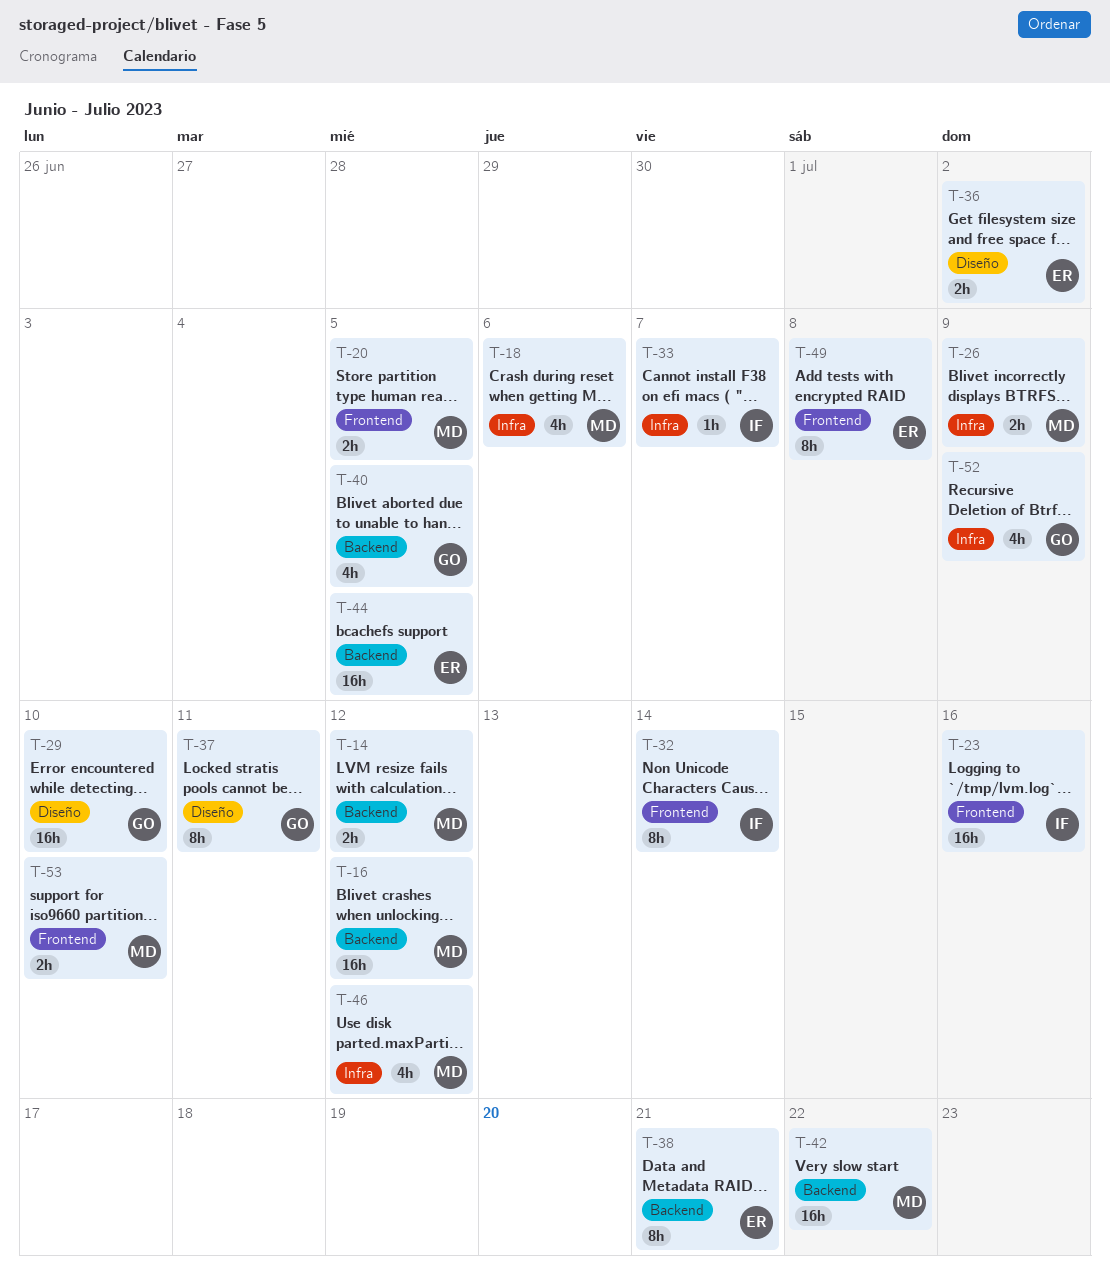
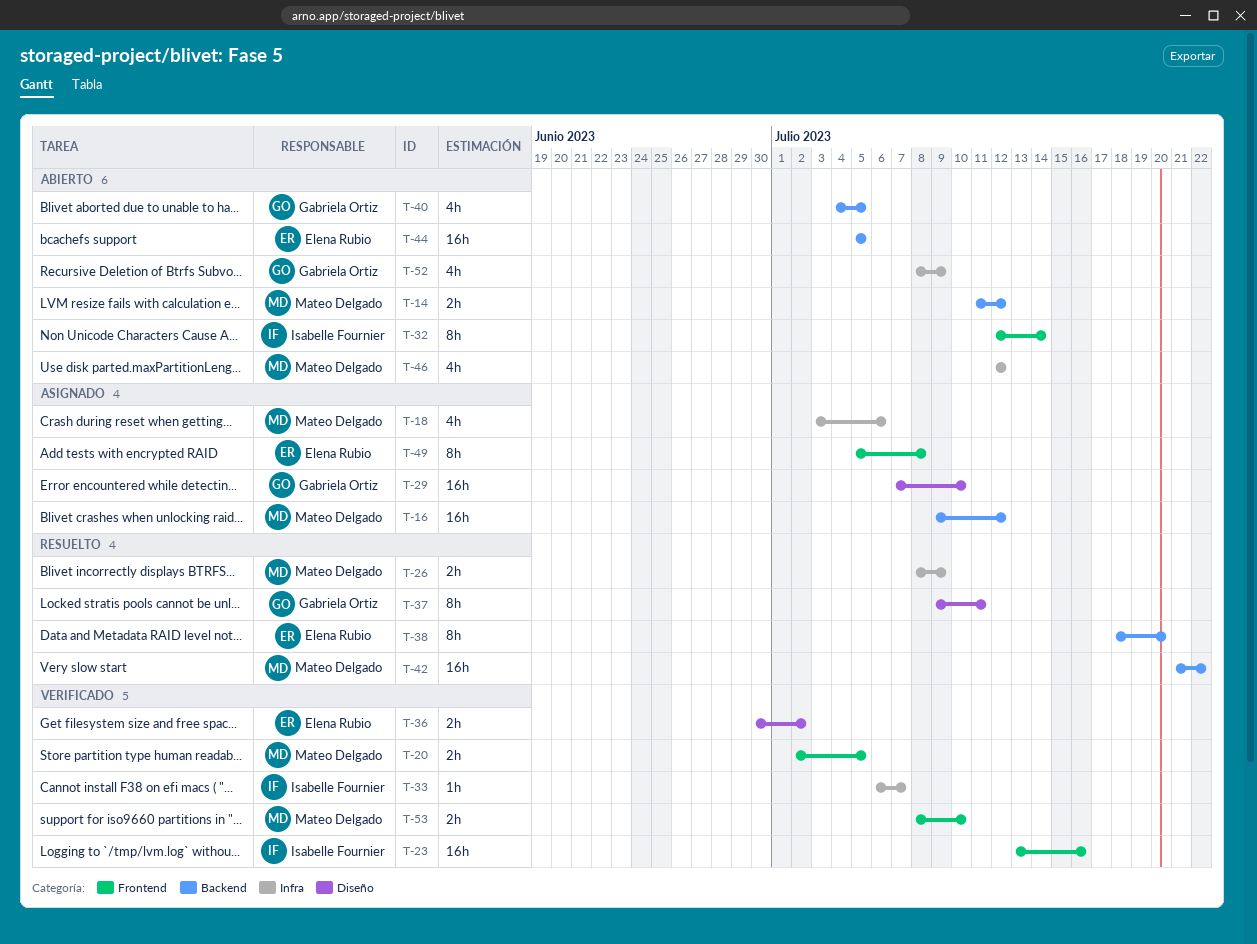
T-38, due: Jul 21 -> Jul 20

